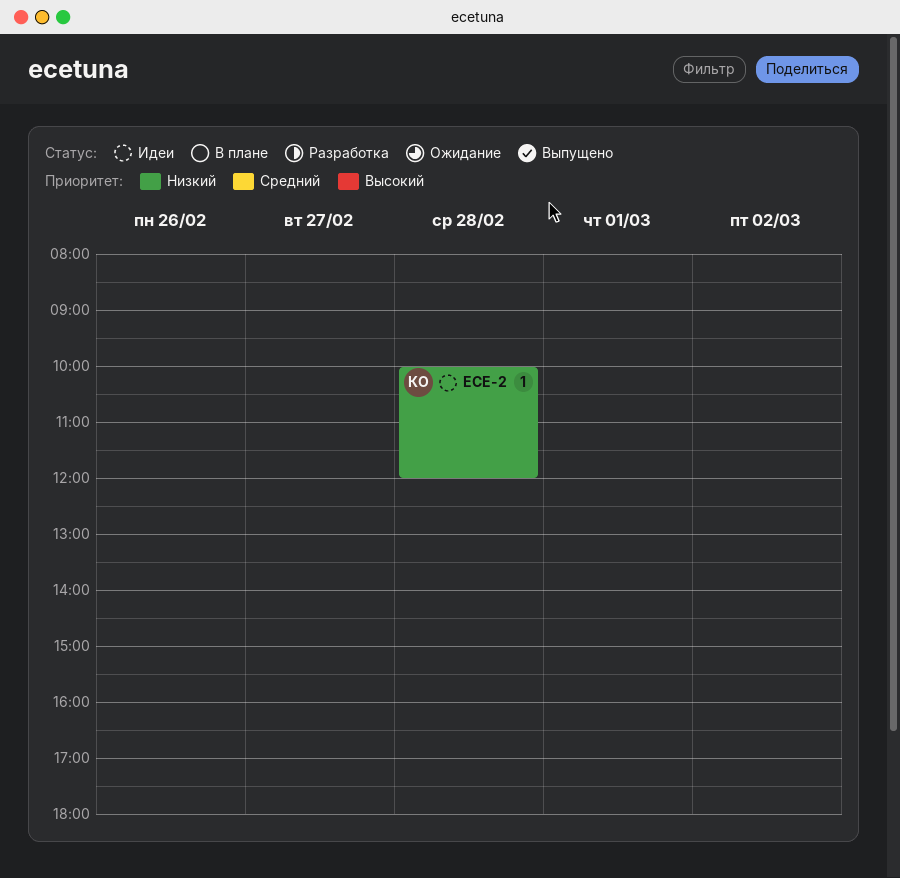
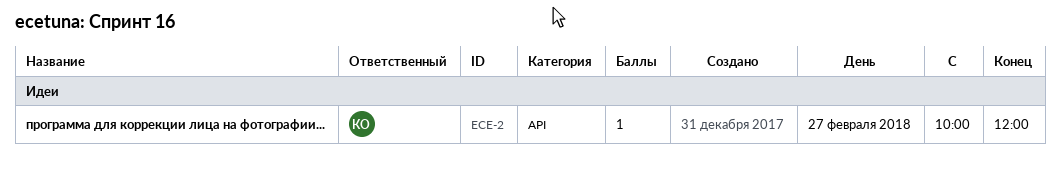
ECE-2, day: Feb 28 -> Feb 27

